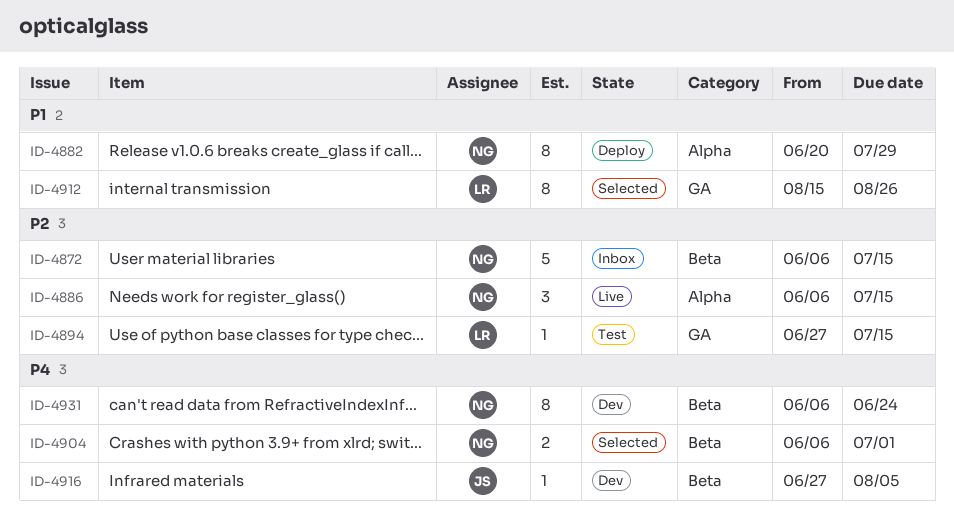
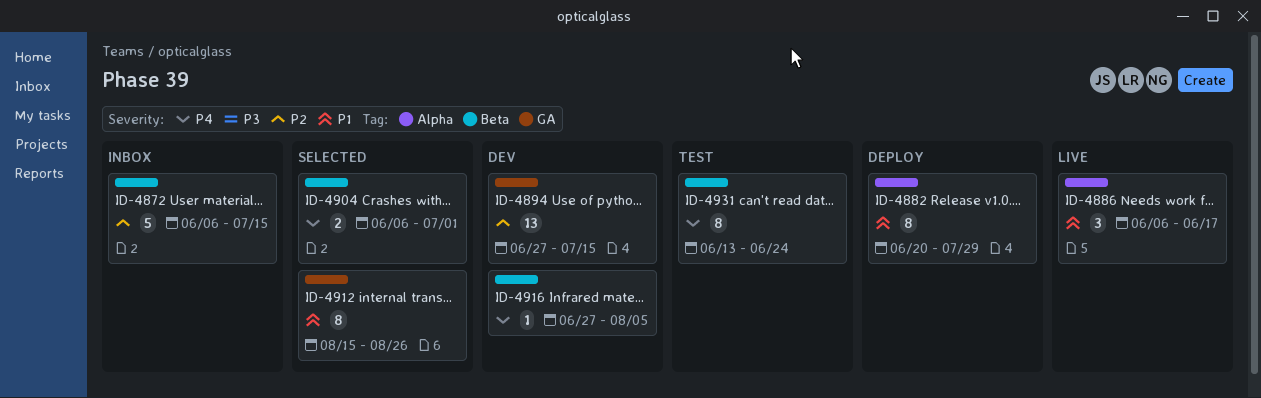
ID-4886, priority: P2 -> P1
ID-4886, due: Jul 15 -> Jun 17
ID-4894, status: Test -> Dev
ID-4894, estimate: 1 -> 13
ID-4931, status: Dev -> Test
ID-4931, start: Jun 6 -> Jun 13

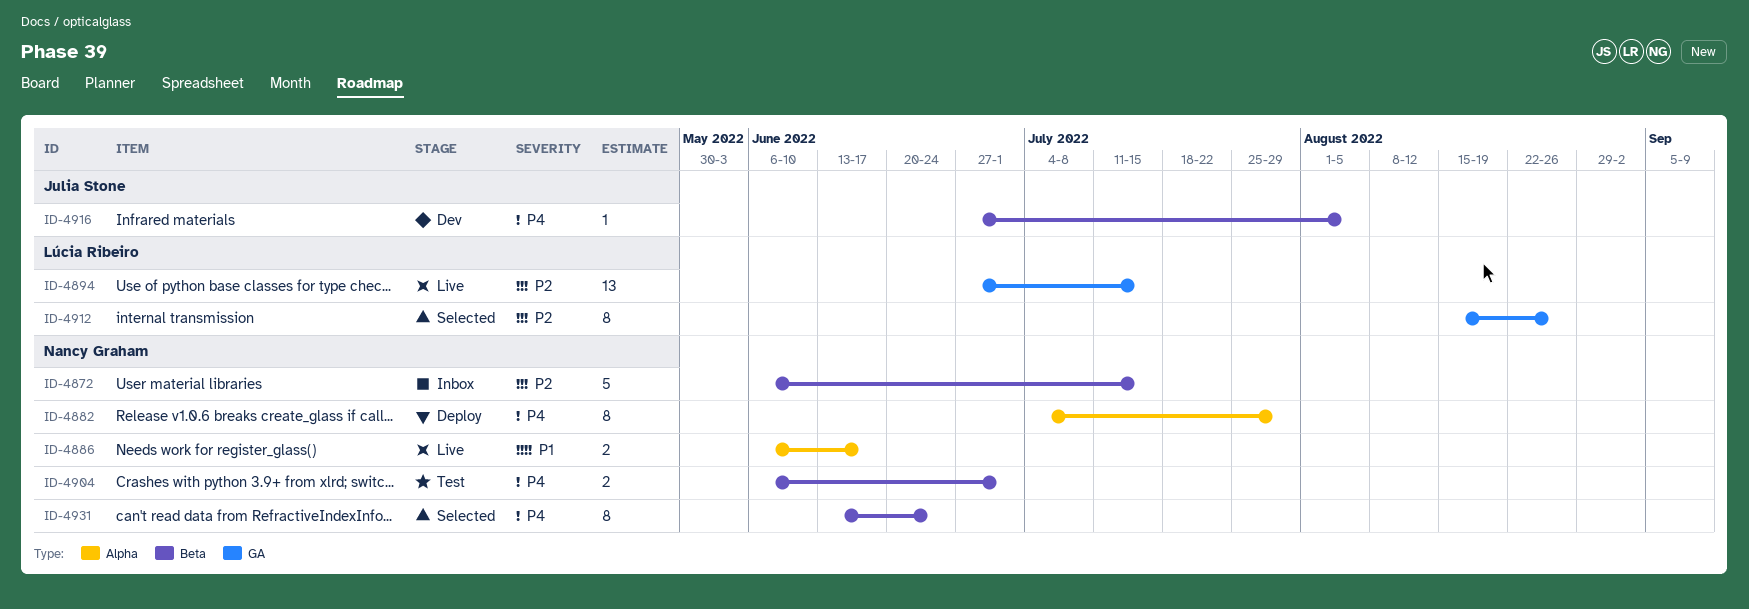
ID-4882, priority: P1 -> P4
ID-4882, start: Jun 20 -> Jul 4
ID-4886, estimate: 3 -> 2
ID-4894, status: Dev -> Live
ID-4904, status: Selected -> Test
ID-4912, priority: P1 -> P2
ID-4931, status: Test -> Selected

